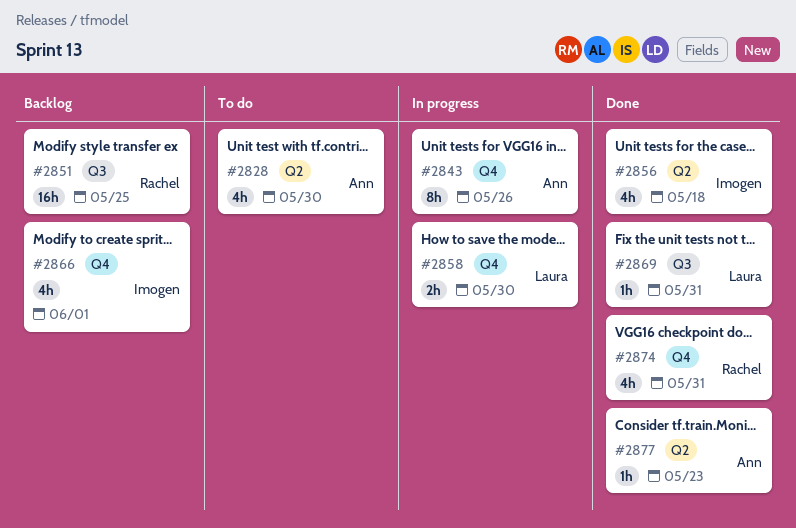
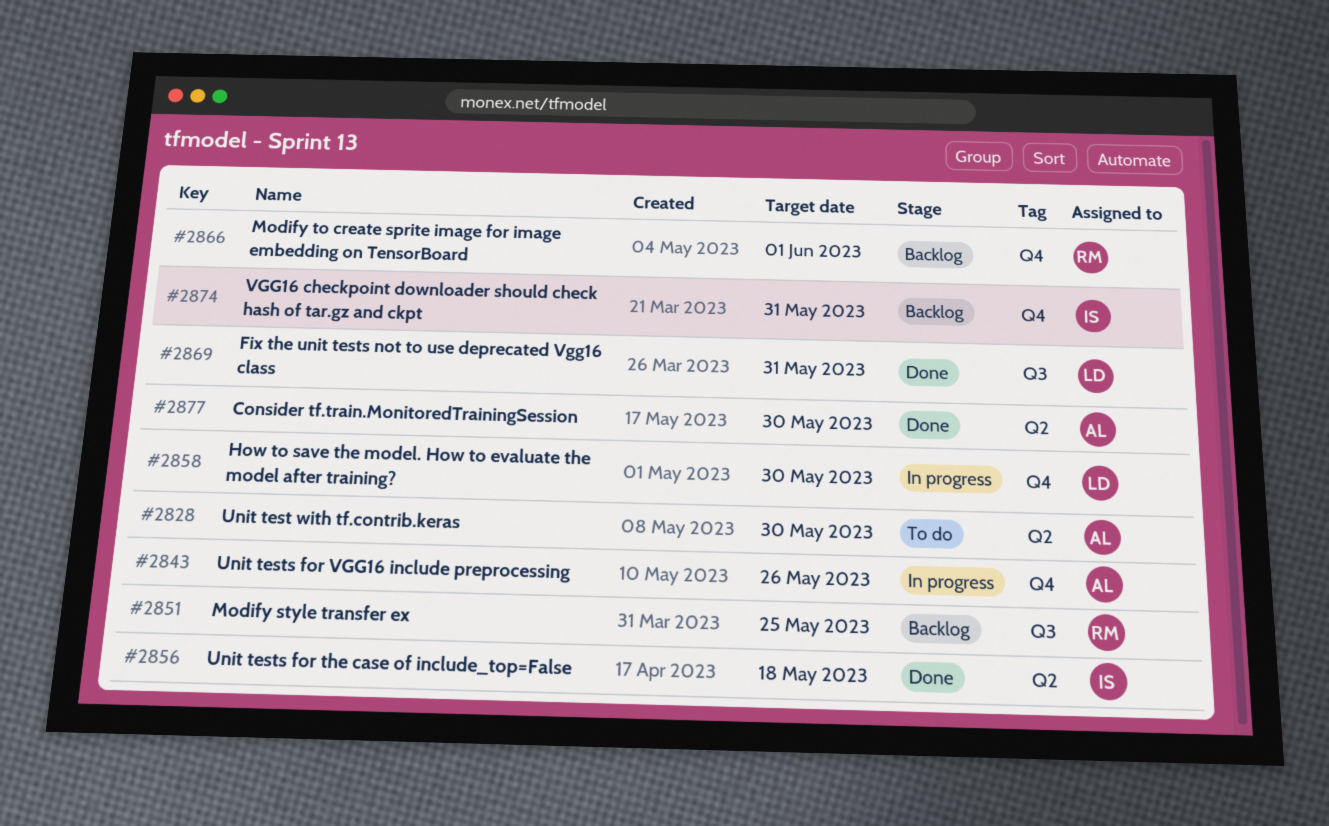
#2866, owner: Imogen -> Rachel
#2874, status: Done -> Backlog
#2874, owner: Rachel -> Imogen
#2877, due: May 23 -> May 30

